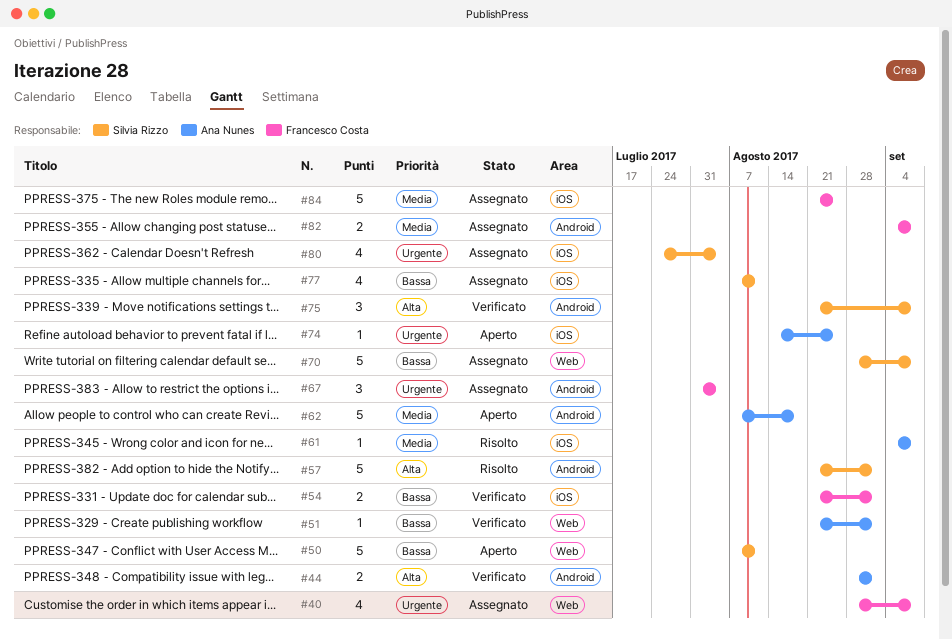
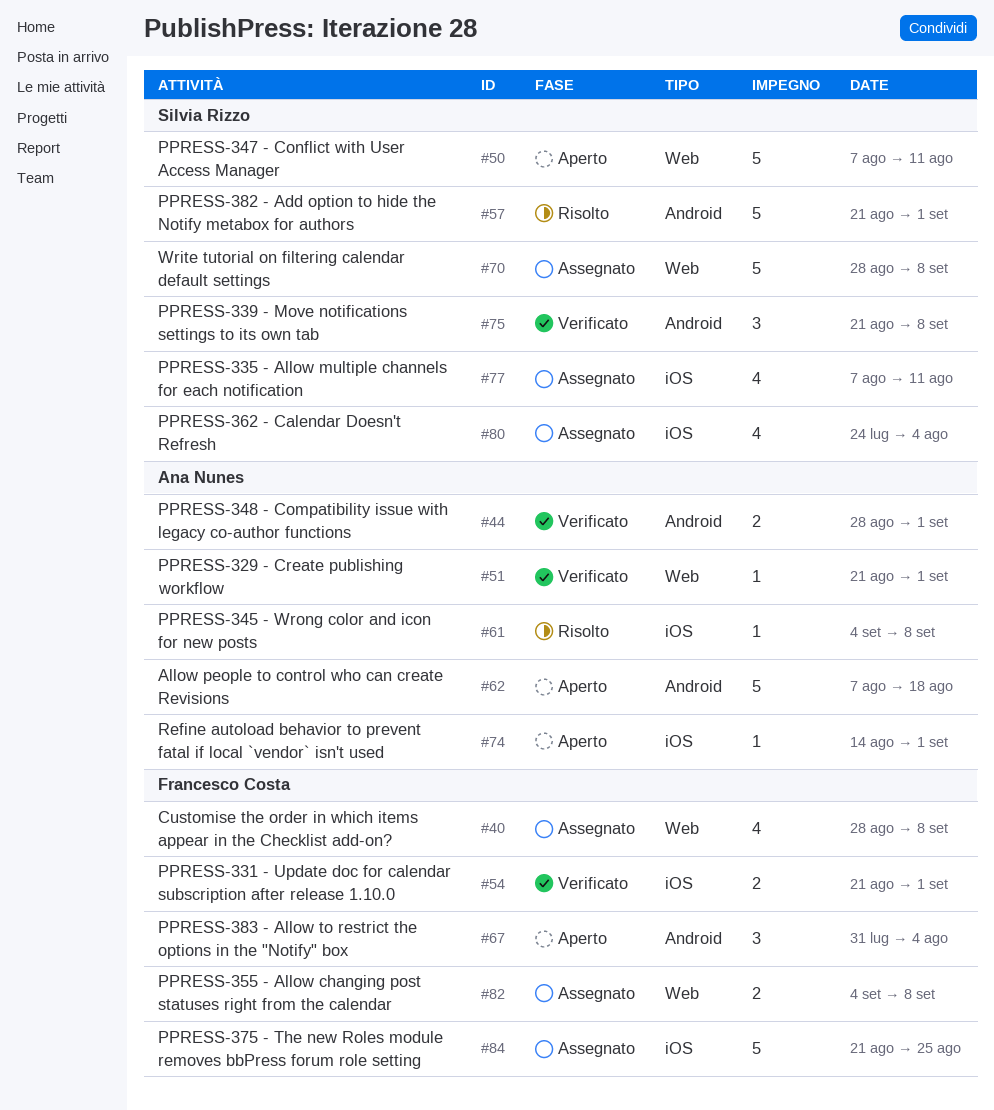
#67, status: Assegnato -> Aperto
#74, due: Aug 25 -> Sep 1
#82, label: Android -> Web

